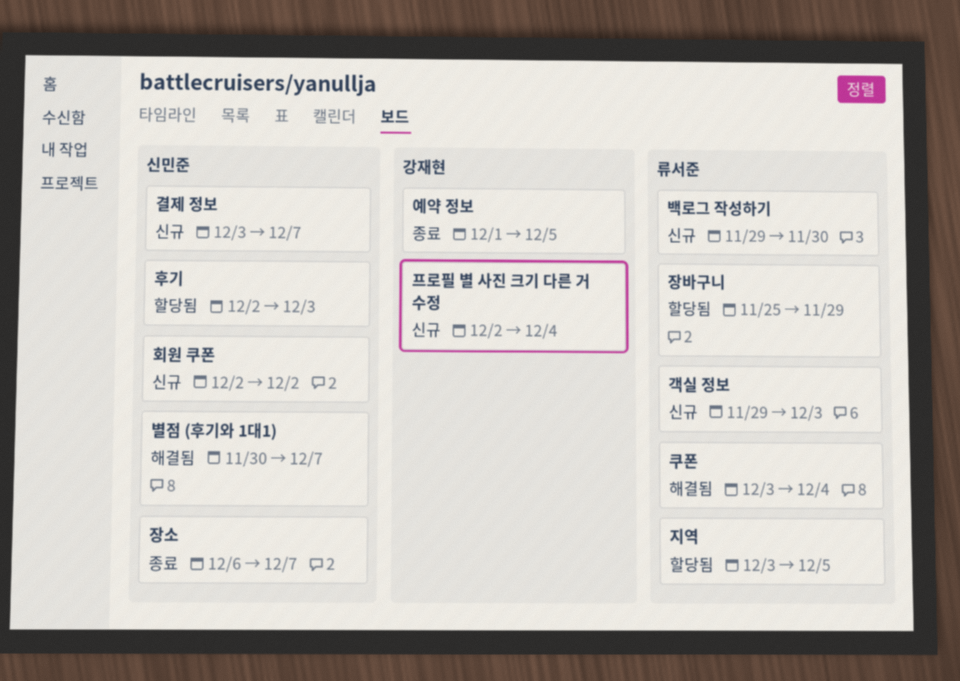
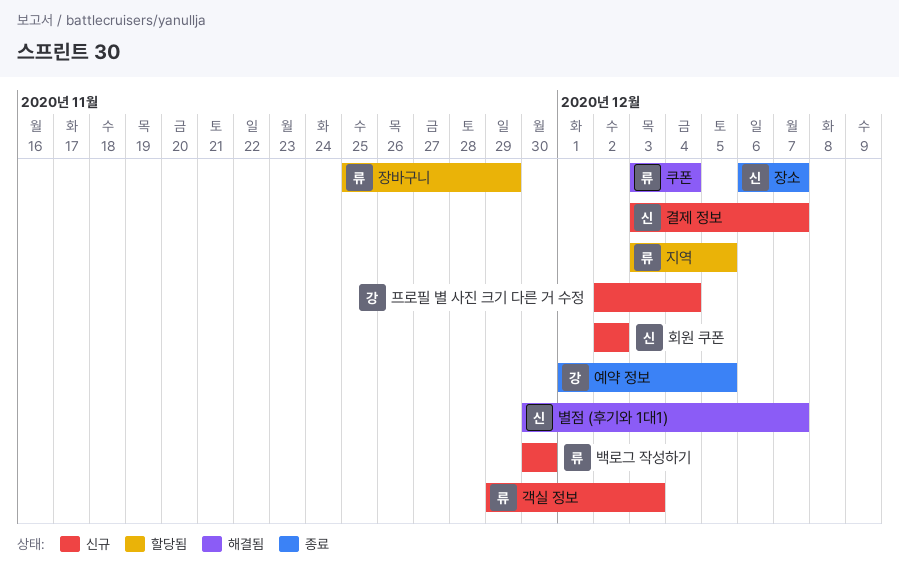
백로그 작성하기, start: Nov 29 -> Nov 30
후기: present -> none

